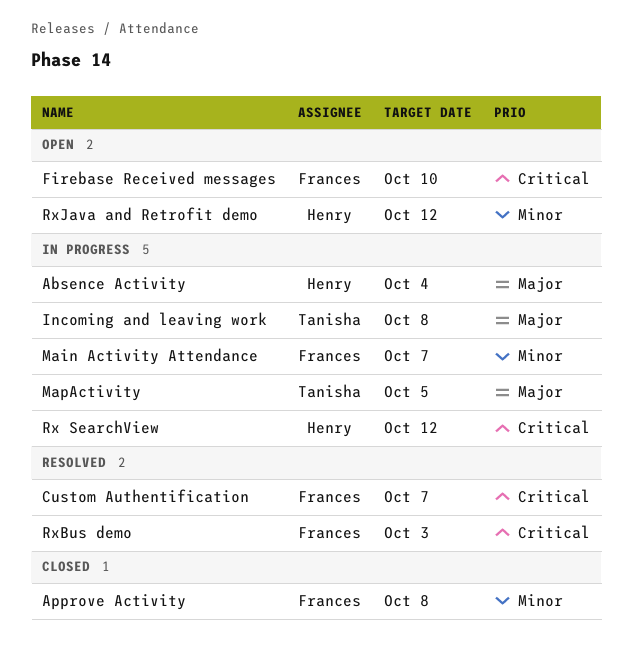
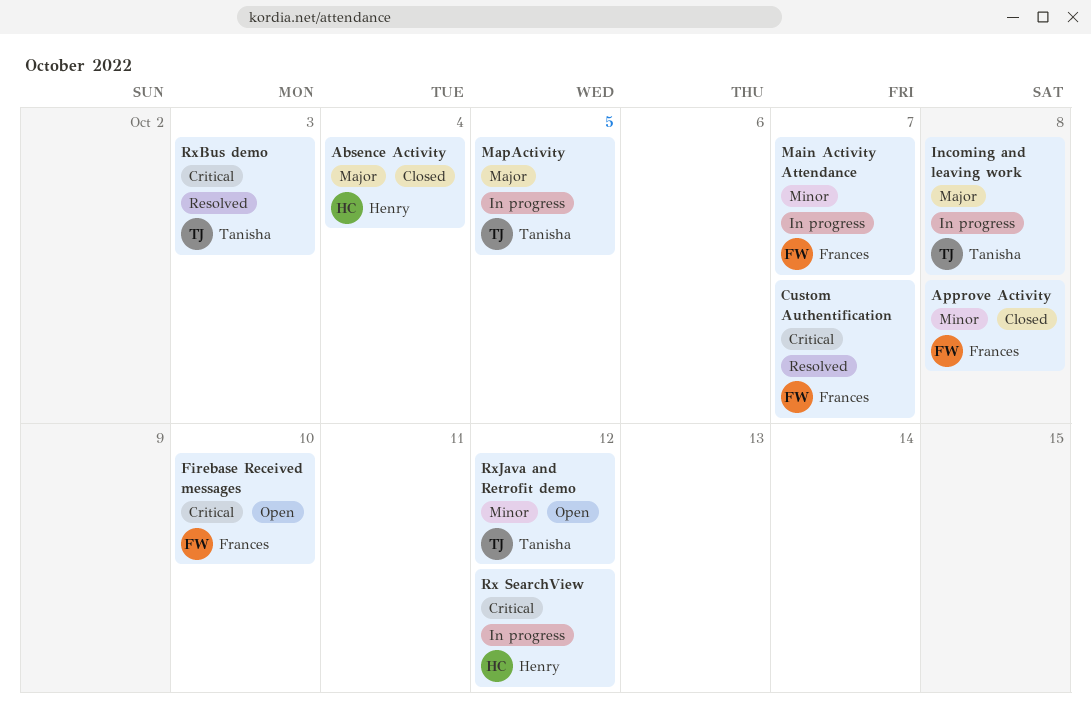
Absence Activity, status: In progress -> Closed
RxBus demo, owner: Frances -> Tanisha
RxJava and Retrofit demo, owner: Henry -> Tanisha

